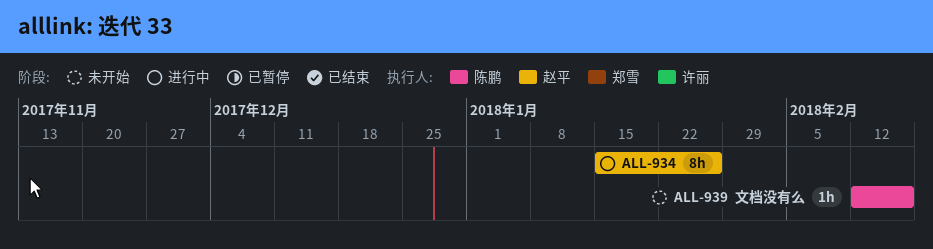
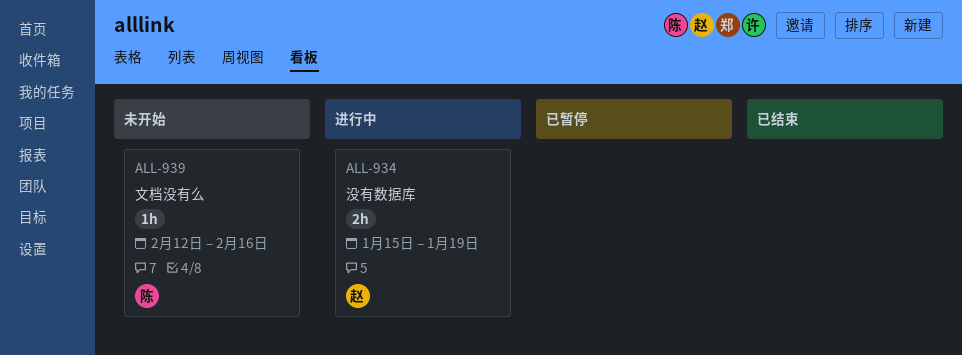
ALL-934, estimate: 8h -> 2h
ALL-934, due: Jan 26 -> Jan 19

